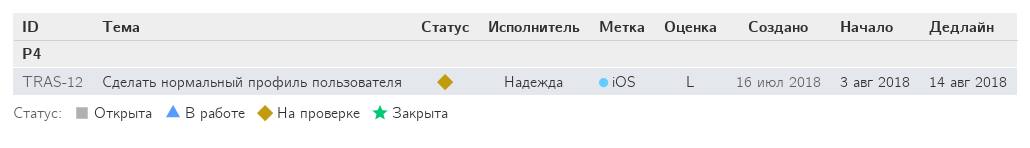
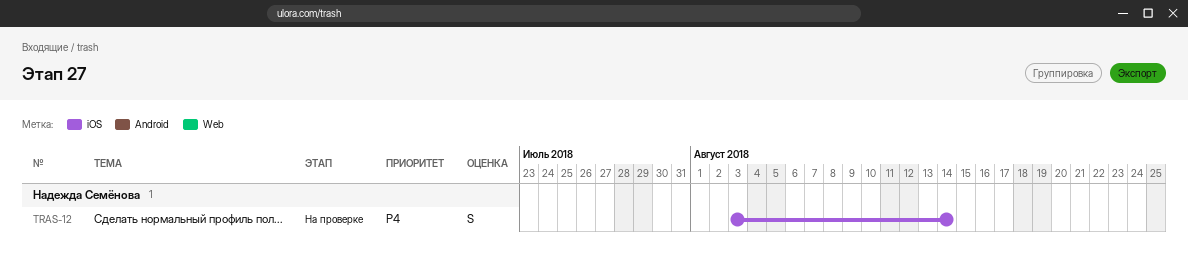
TRAS-12, estimate: L -> S

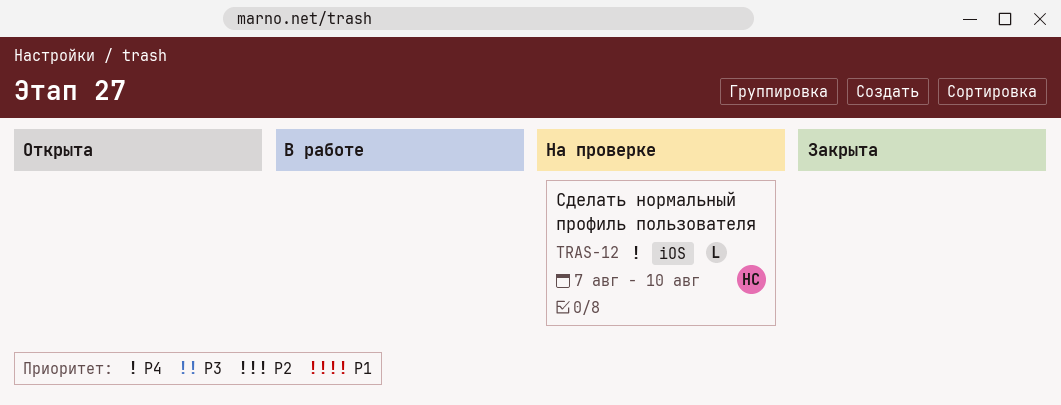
TRAS-12, estimate: S -> L
TRAS-12, start: Aug 3 -> Aug 7
TRAS-12, due: Aug 14 -> Aug 10

